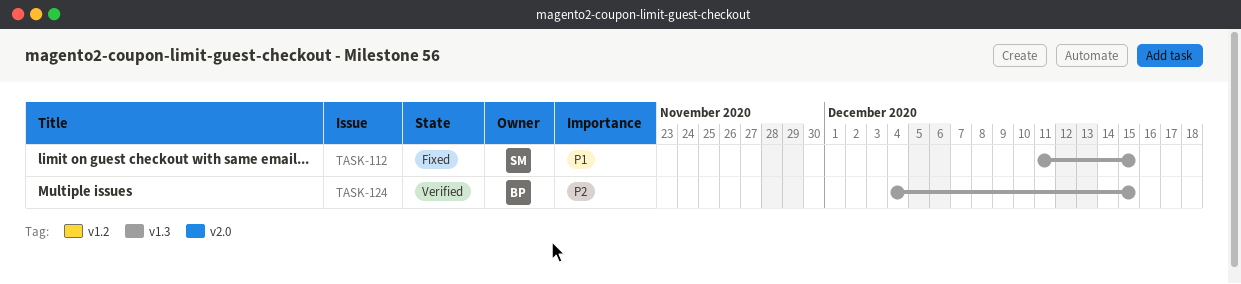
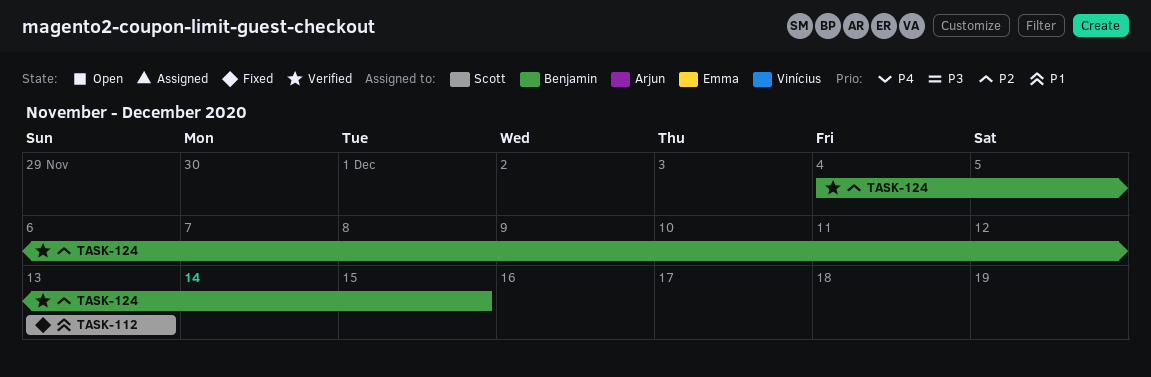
TASK-112, start: Dec 11 -> Dec 13
TASK-112, due: Dec 15 -> Dec 13

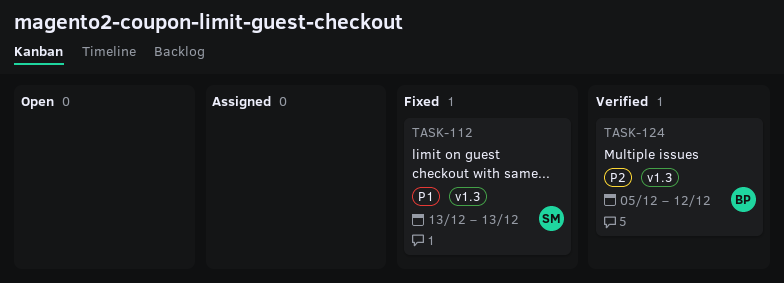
TASK-124, start: Dec 4 -> Dec 5
TASK-124, due: Dec 15 -> Dec 12

